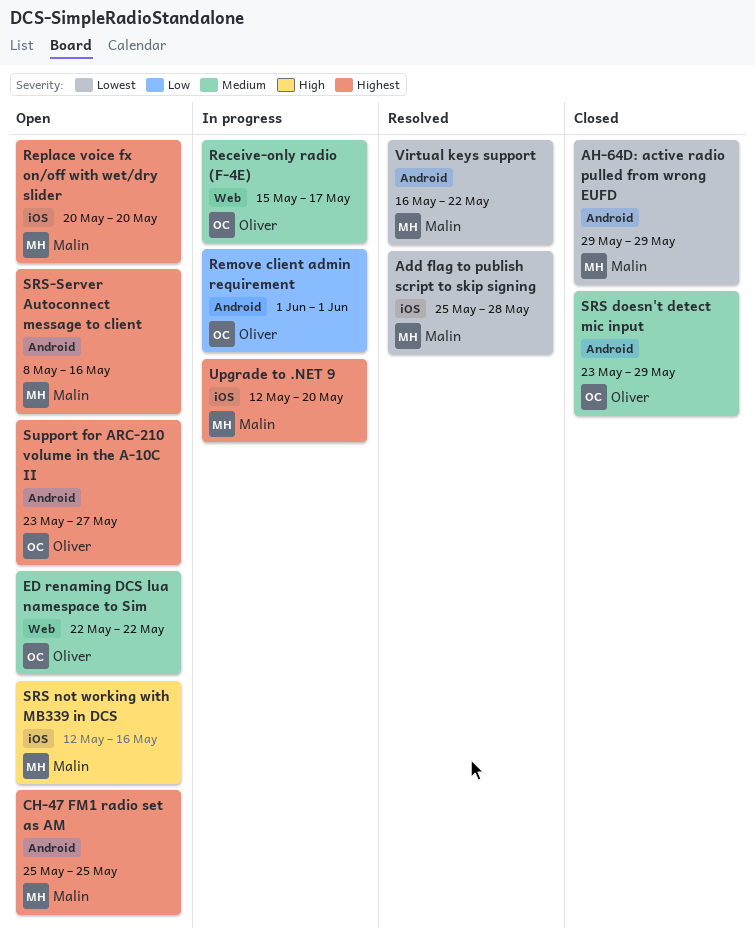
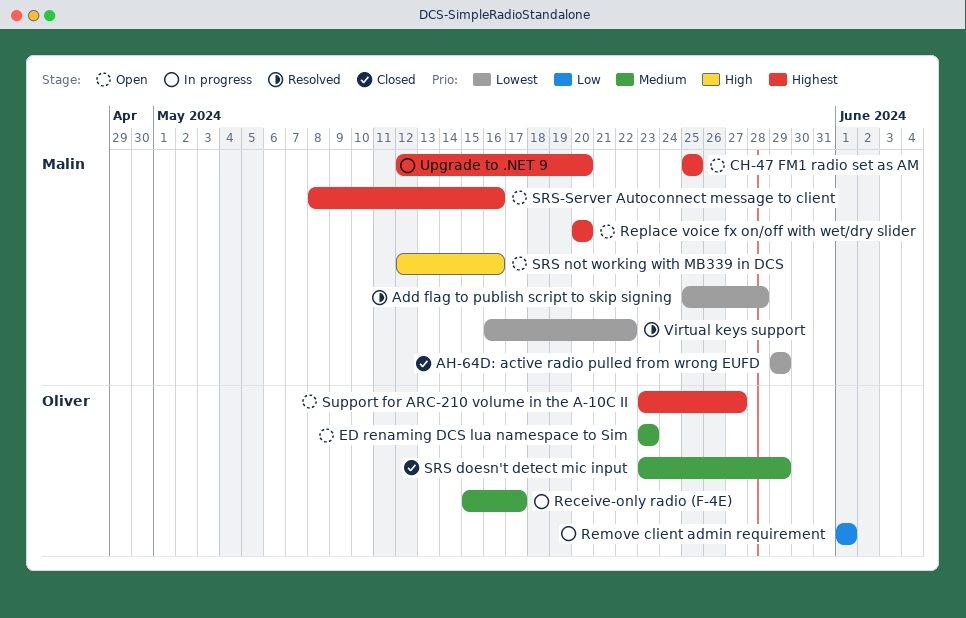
ED renaming DCS lua namespace to Sim, start: May 22 -> May 23
ED renaming DCS lua namespace to Sim, due: May 22 -> May 23

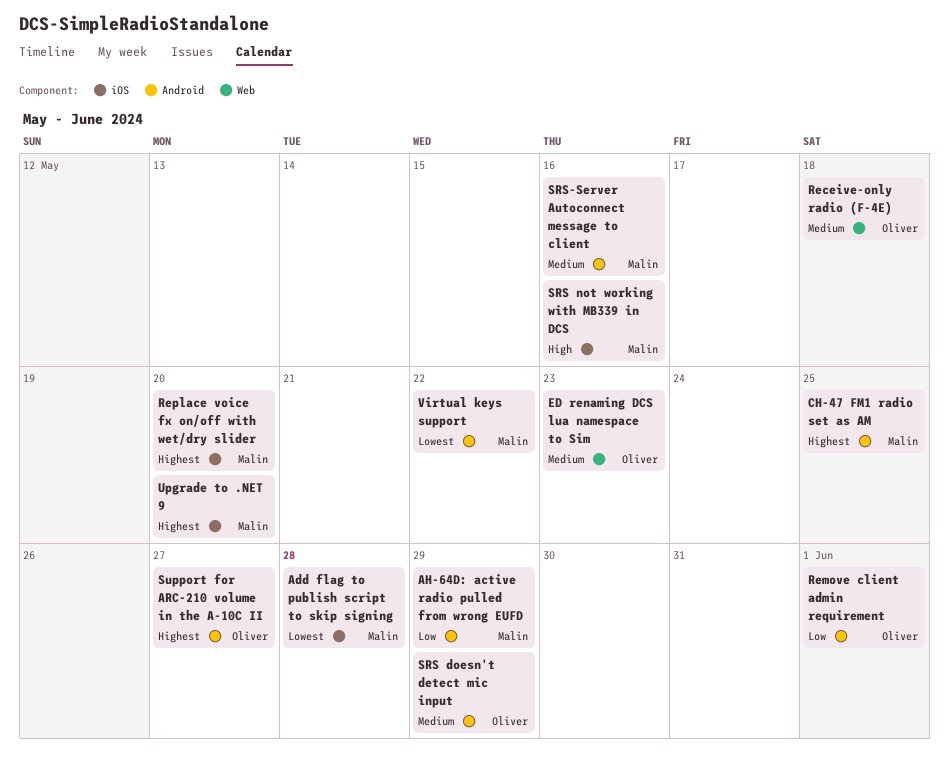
AH-64D: active radio pulled from wrong EUFD, priority: Lowest -> Low
Receive-only radio (F-4E), due: May 17 -> May 18
SRS-Server Autoconnect message to client, priority: Highest -> Medium

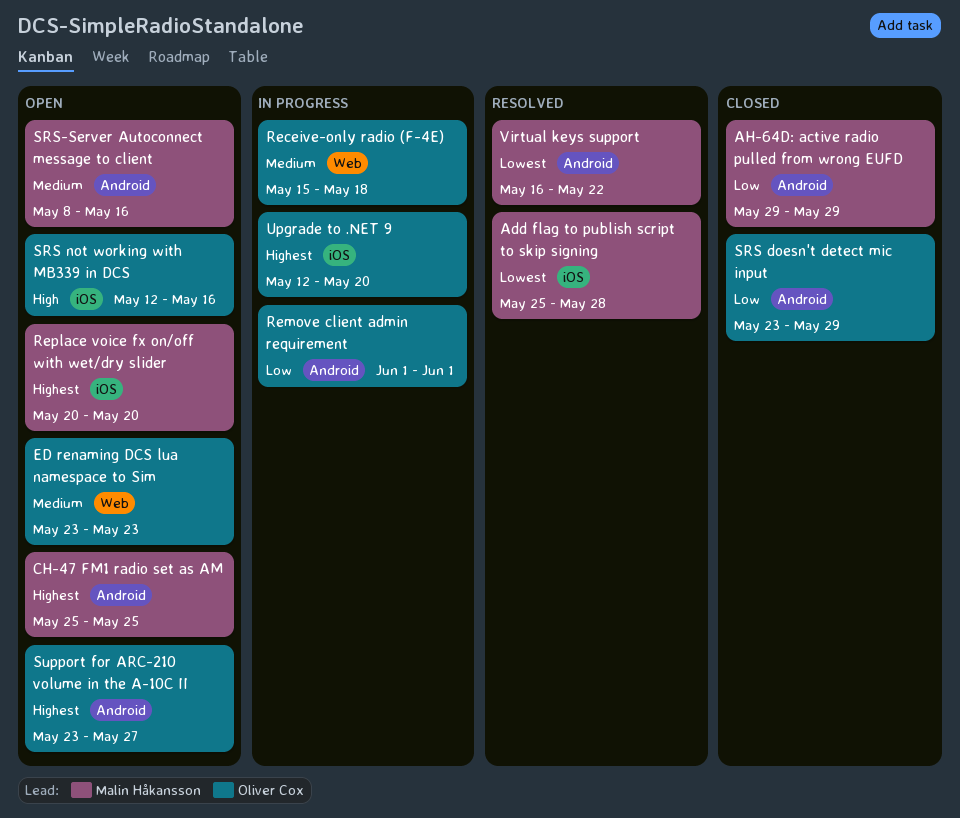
SRS doesn't detect mic input, priority: Medium -> Low
SRS not working with MB339 in DCS, owner: Malin Håkansson -> Oliver Cox
Upgrade to .NET 9, owner: Malin Håkansson -> Oliver Cox

